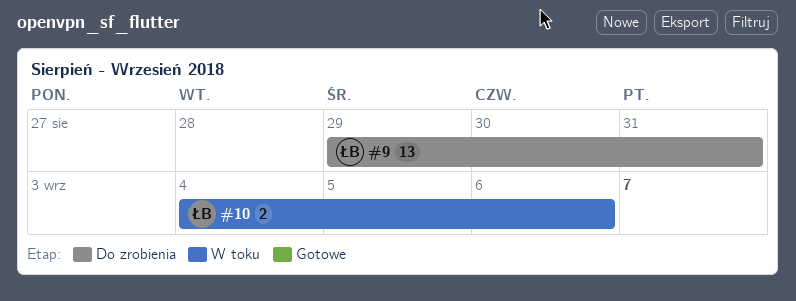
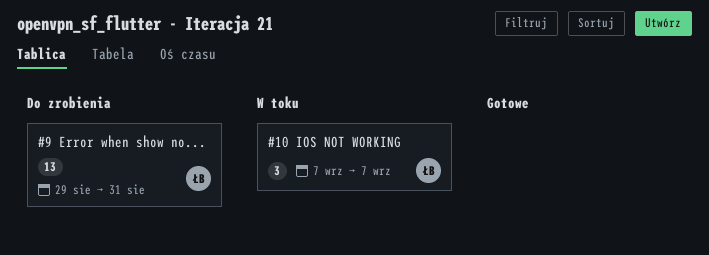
#10, estimate: 2 -> 3
#10, start: Sep 4 -> Sep 7
#10, due: Sep 6 -> Sep 7

